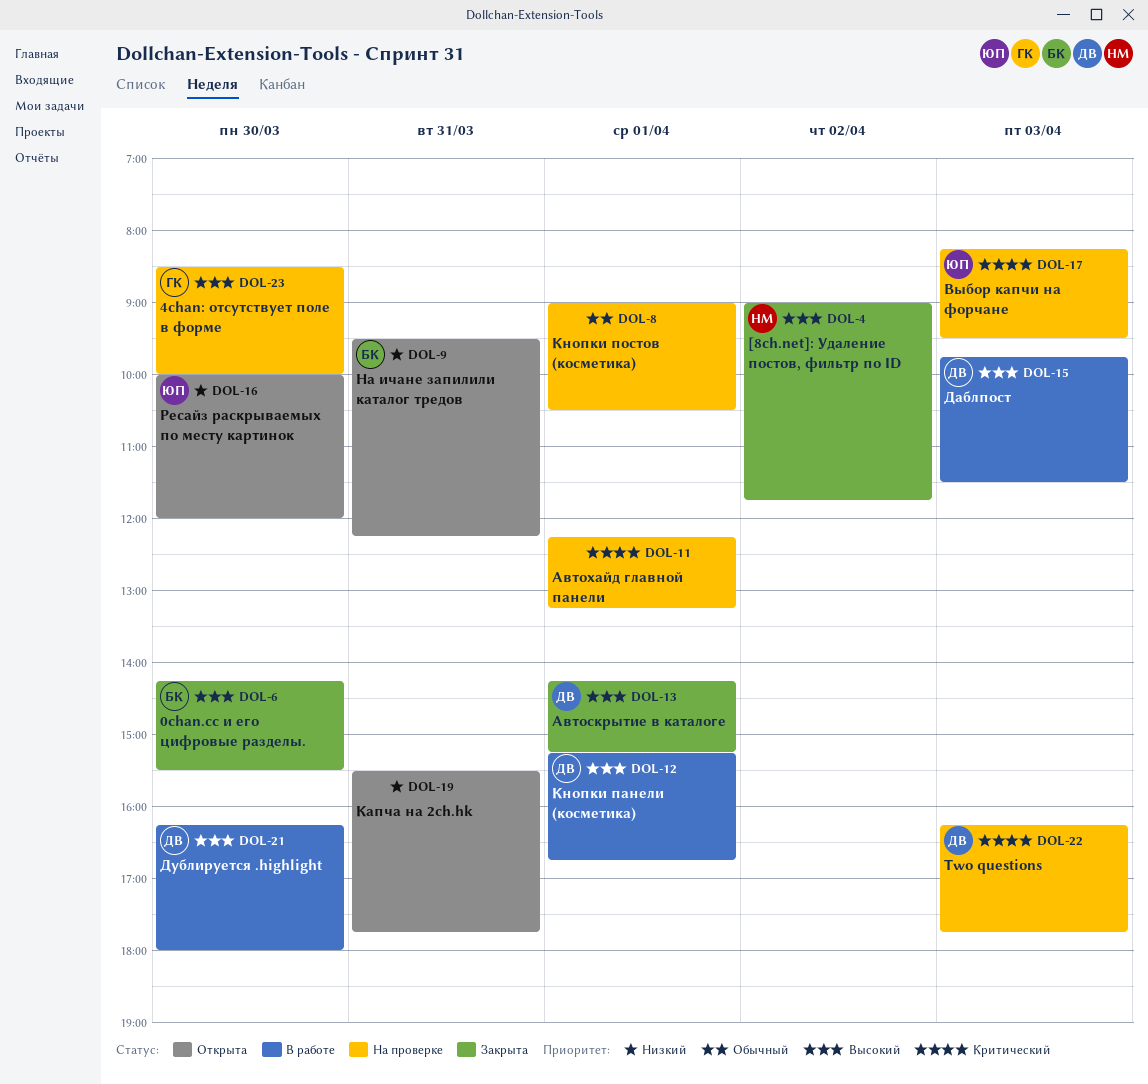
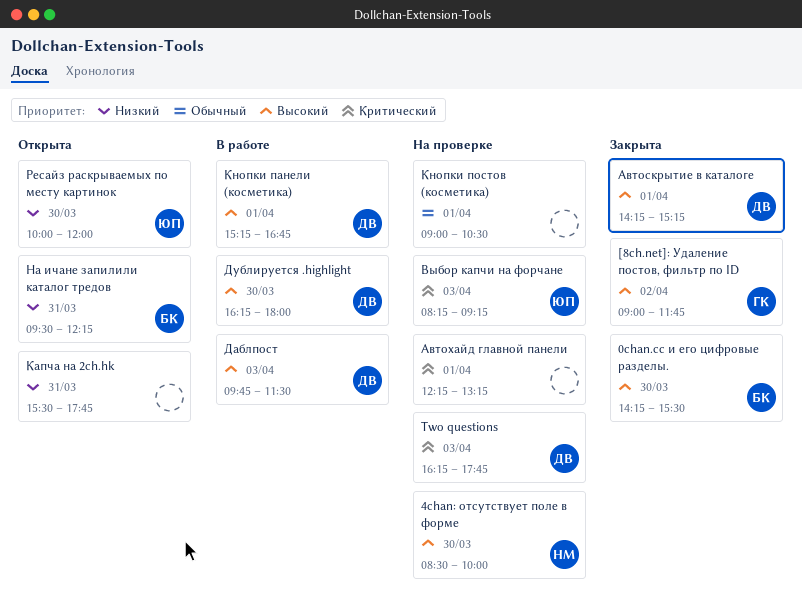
4chan: отсутствует поле в форме, owner: ГК -> НМ
[8ch.net]: Удаление постов, фильтр по ID, owner: НМ -> ГК
Выбор капчи на форчане, ends: 09:30 -> 09:15

